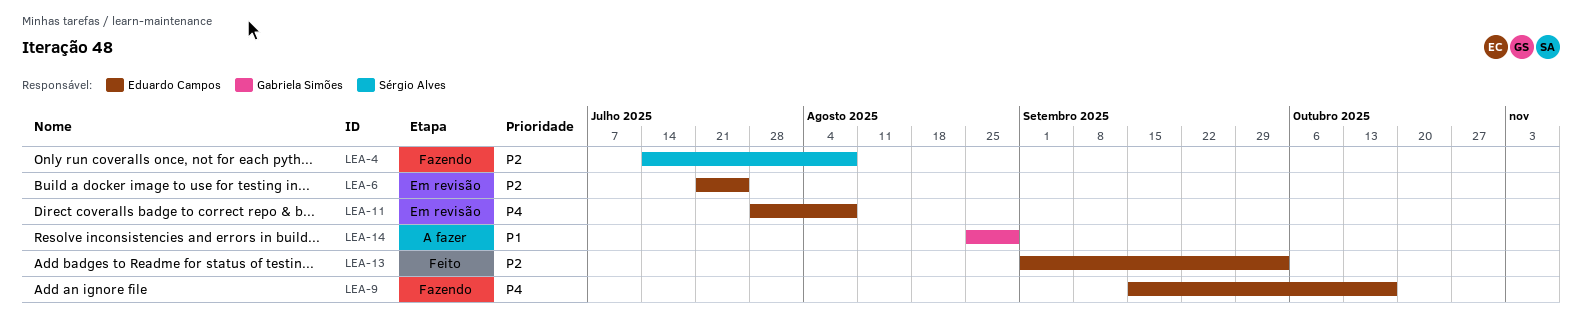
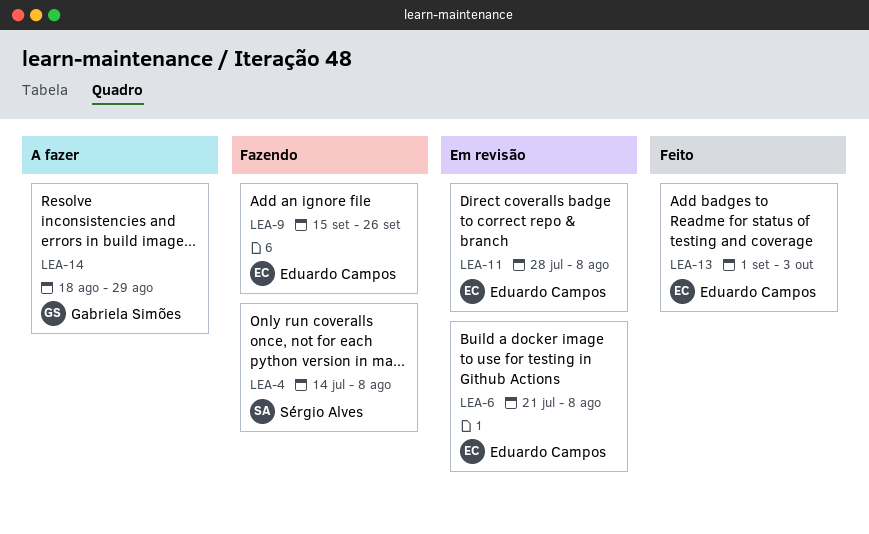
LEA-6, due: Jul 25 -> Aug 8
LEA-9, due: Oct 17 -> Sep 26
LEA-14, start: Aug 25 -> Aug 18

